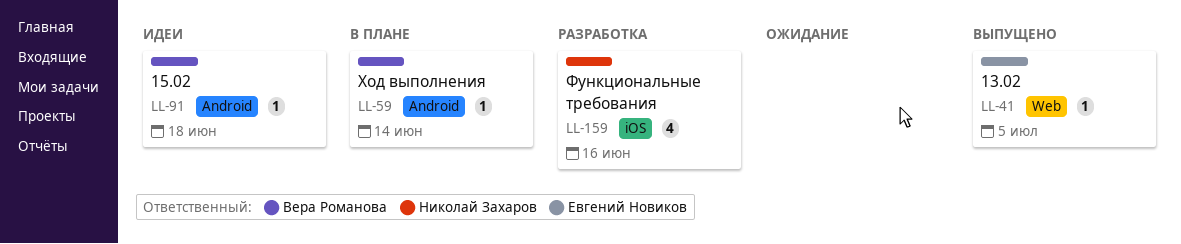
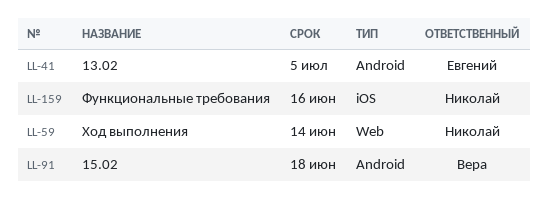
LL-41, label: Web -> Android
LL-59, owner: Вера Романова -> Николай Захаров
LL-59, label: Android -> Web

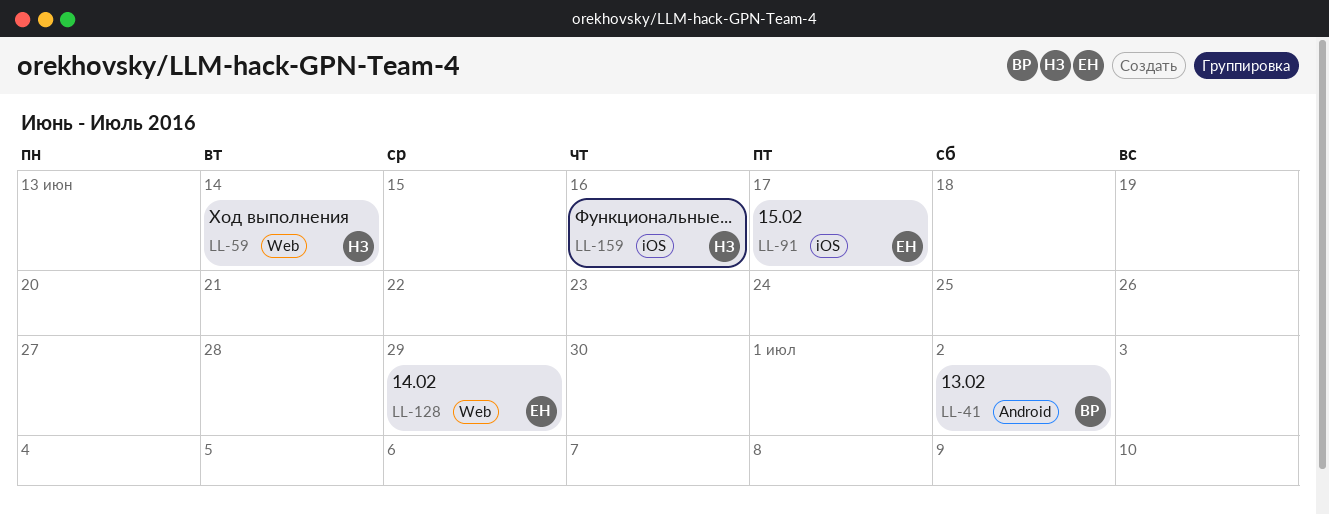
LL-41, owner: Евгений -> Вера
LL-41, due: Jul 5 -> Jul 2
LL-91, owner: Вера -> Евгений
LL-91, label: Android -> iOS
LL-91, due: Jun 18 -> Jun 17
LL-128: none -> present

